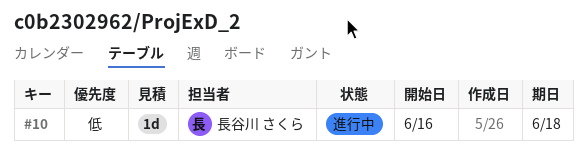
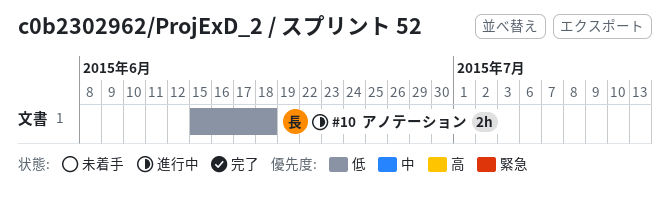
#10, estimate: 1d -> 2h
#10, start: Jun 16 -> Jun 15

